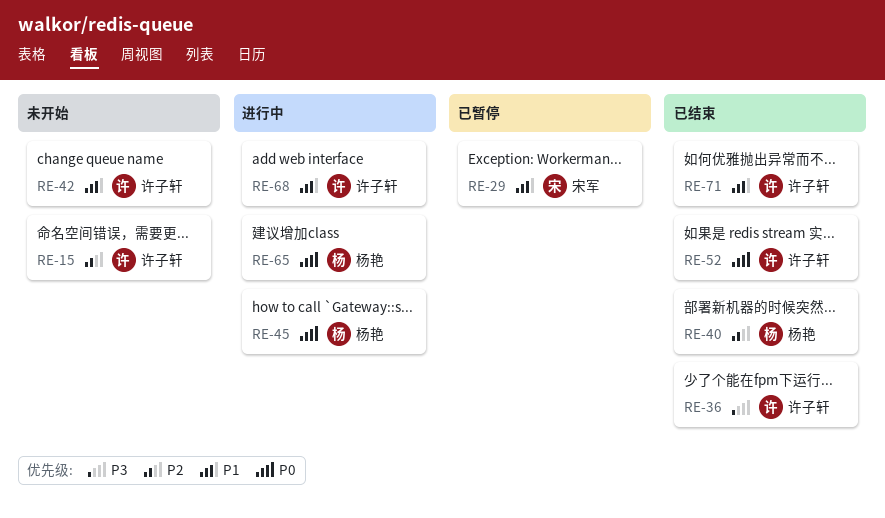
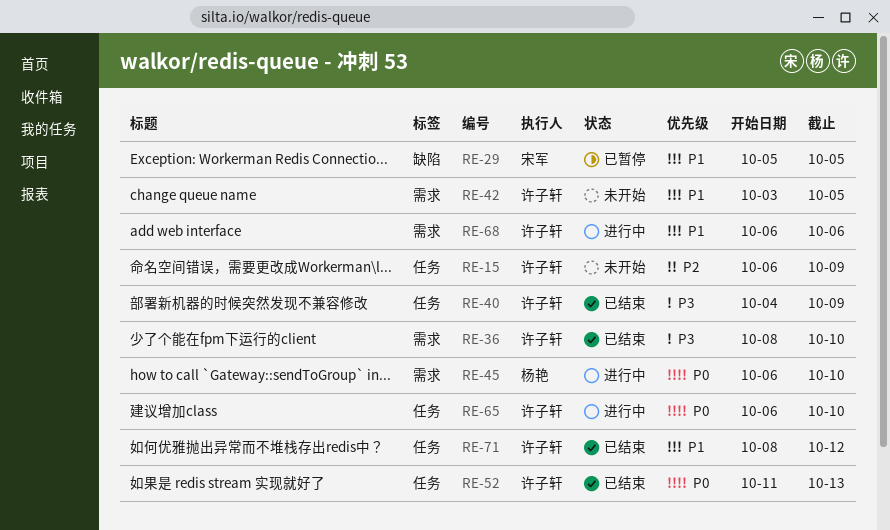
RE-40, owner: 杨艳 -> 许子轩
RE-40, priority: P2 -> P3
RE-65, owner: 杨艳 -> 许子轩

